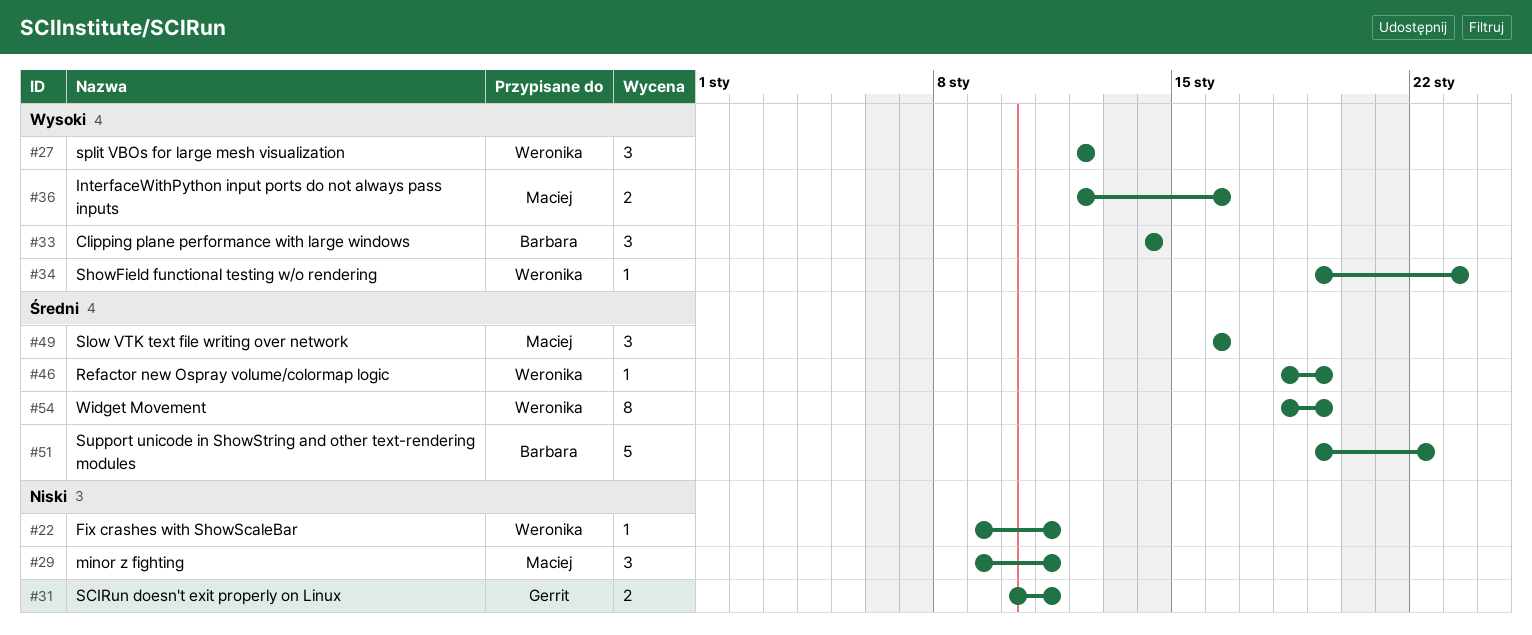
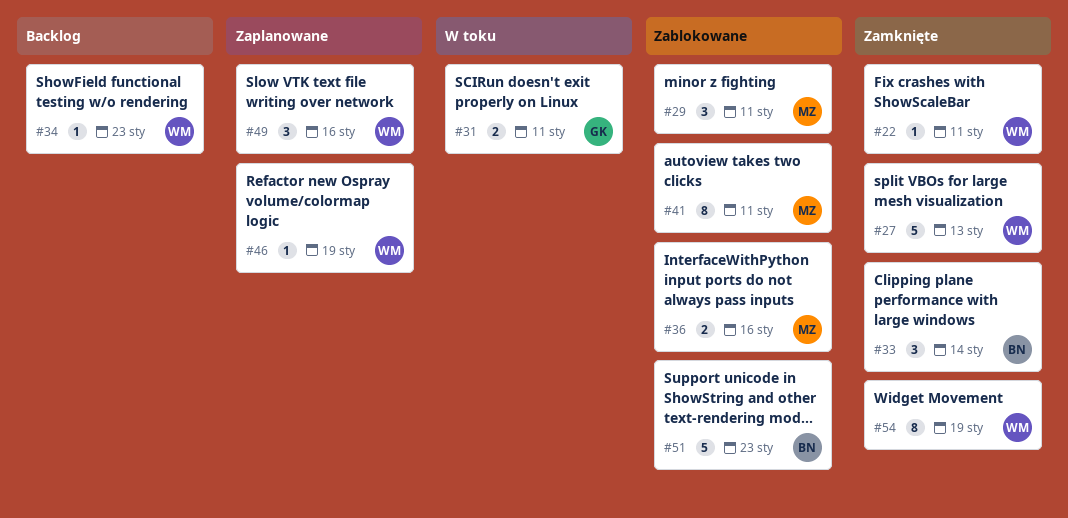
#27, estimate: 3 -> 5
#27, due: Jan 12 -> Jan 13
#41: none -> present
#49, owner: Maciej -> Weronika
#51, due: Jan 22 -> Jan 23

